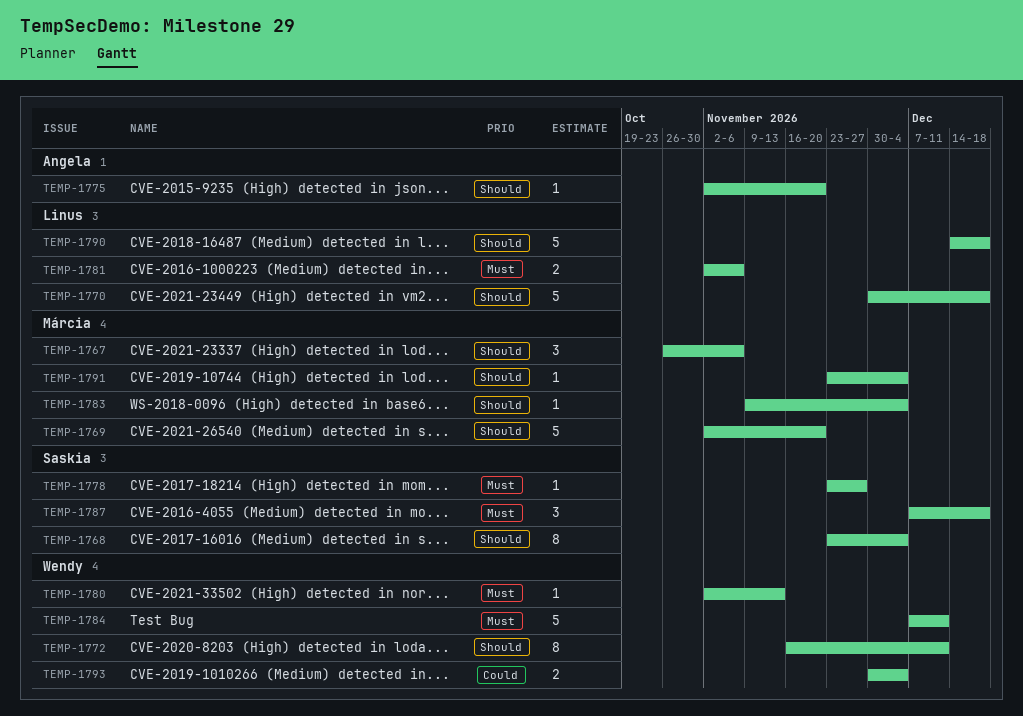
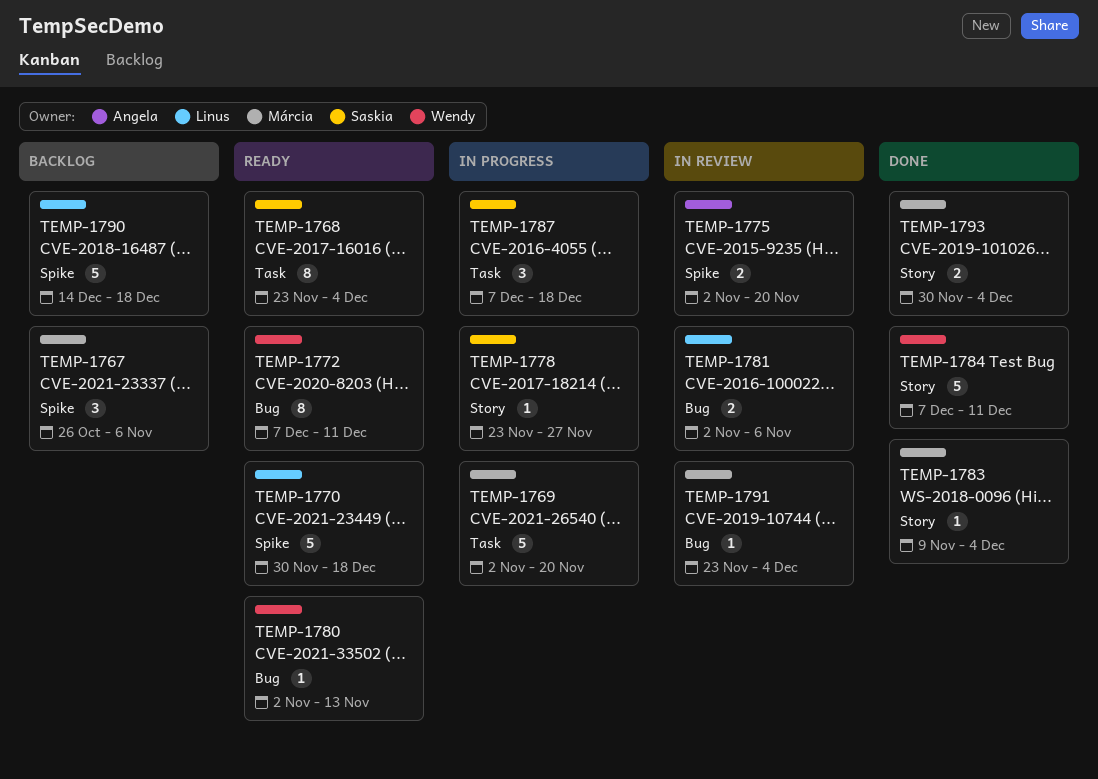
TEMP-1772, start: Nov 16 -> Dec 7
TEMP-1775, estimate: 1 -> 2
TEMP-1793, owner: Wendy -> Márcia

